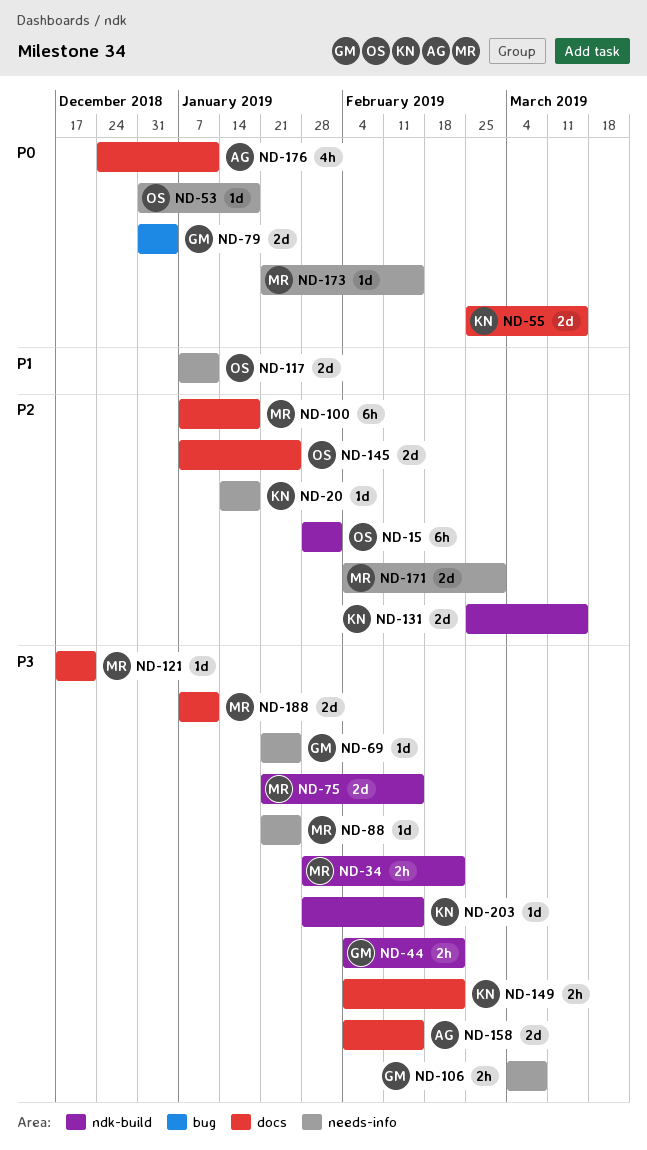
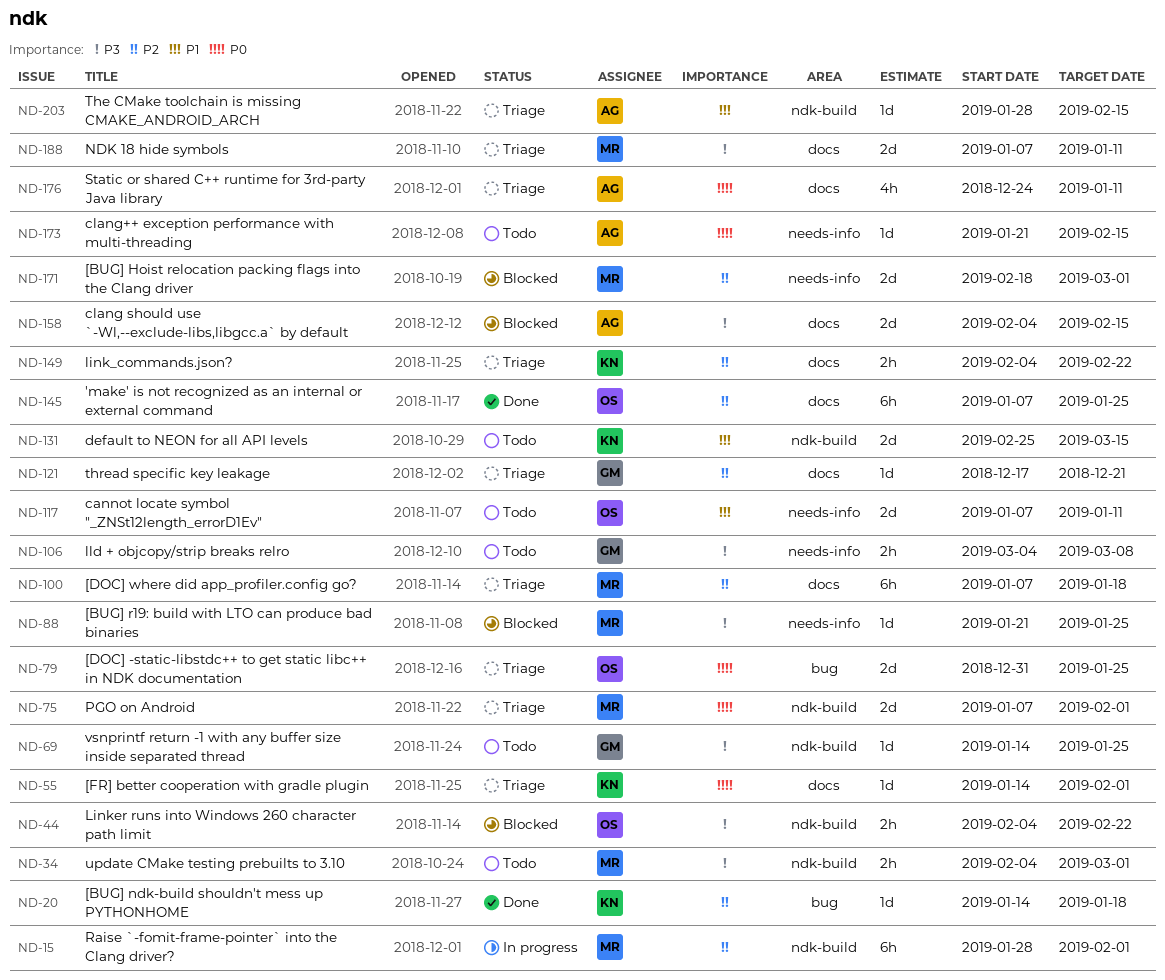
ND-15, owner: OS -> MR
ND-20, label: needs-info -> bug
ND-34, start: Jan 28 -> Feb 4
ND-34, due: Feb 22 -> Mar 1
ND-44, owner: GM -> OS
ND-53: present -> none
ND-55, estimate: 2d -> 1d
ND-55, start: Feb 25 -> Jan 14
ND-55, due: Mar 15 -> Feb 1
ND-69, label: needs-info -> ndk-build
ND-69, start: Jan 21 -> Jan 14
ND-75, priority: P3 -> P0
ND-75, start: Jan 21 -> Jan 7
ND-75, due: Feb 15 -> Feb 1
ND-79, owner: GM -> OS
ND-79, due: Jan 4 -> Jan 25
ND-121, owner: MR -> GM
ND-121, priority: P3 -> P2
ND-131, priority: P2 -> P1
ND-145, estimate: 2d -> 6h
ND-149, priority: P3 -> P2
ND-171, start: Feb 4 -> Feb 18
ND-173, owner: MR -> AG
ND-203, owner: KN -> AG
ND-203, priority: P3 -> P1

